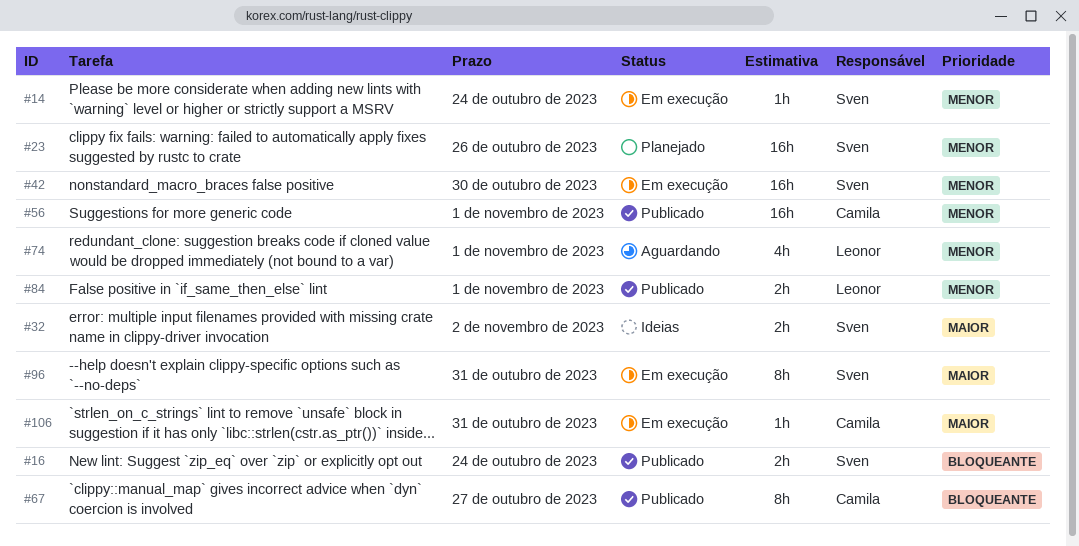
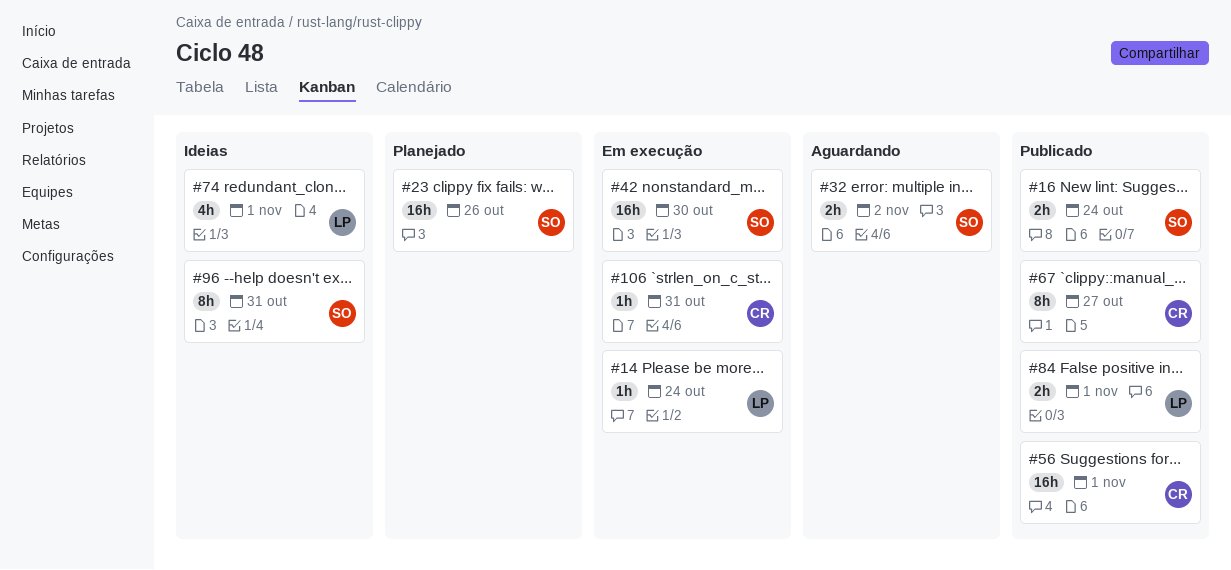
#14, owner: Sven -> Leonor
#32, status: Ideias -> Aguardando
#74, status: Aguardando -> Ideias
#96, status: Em execução -> Ideias

